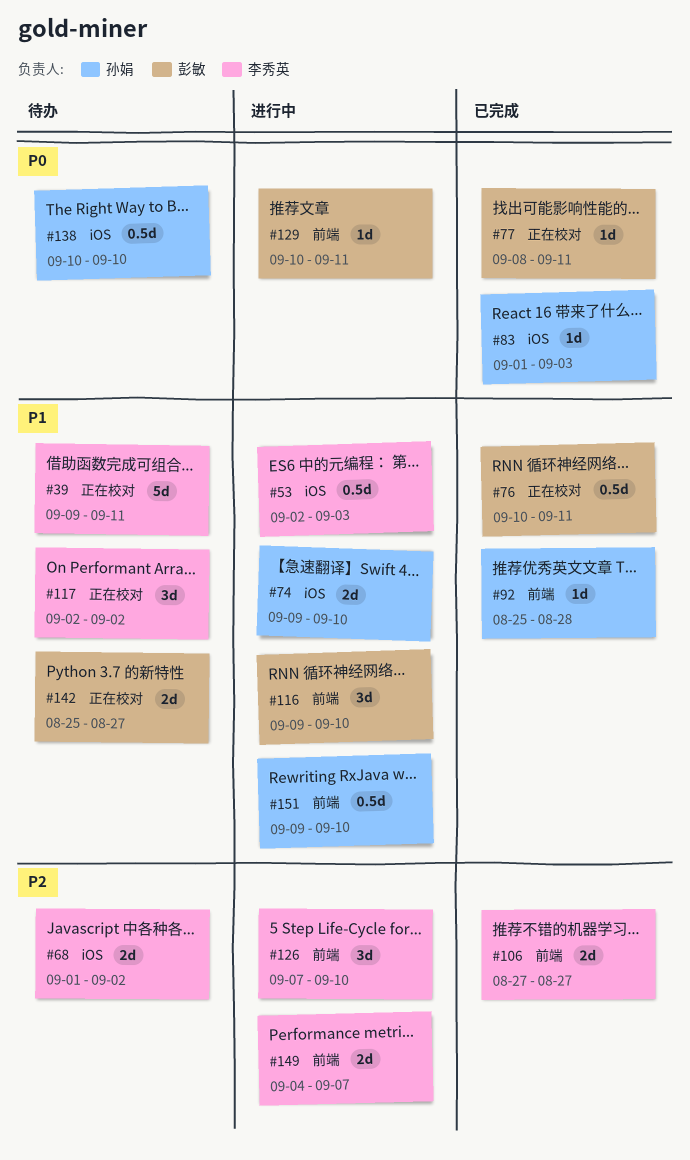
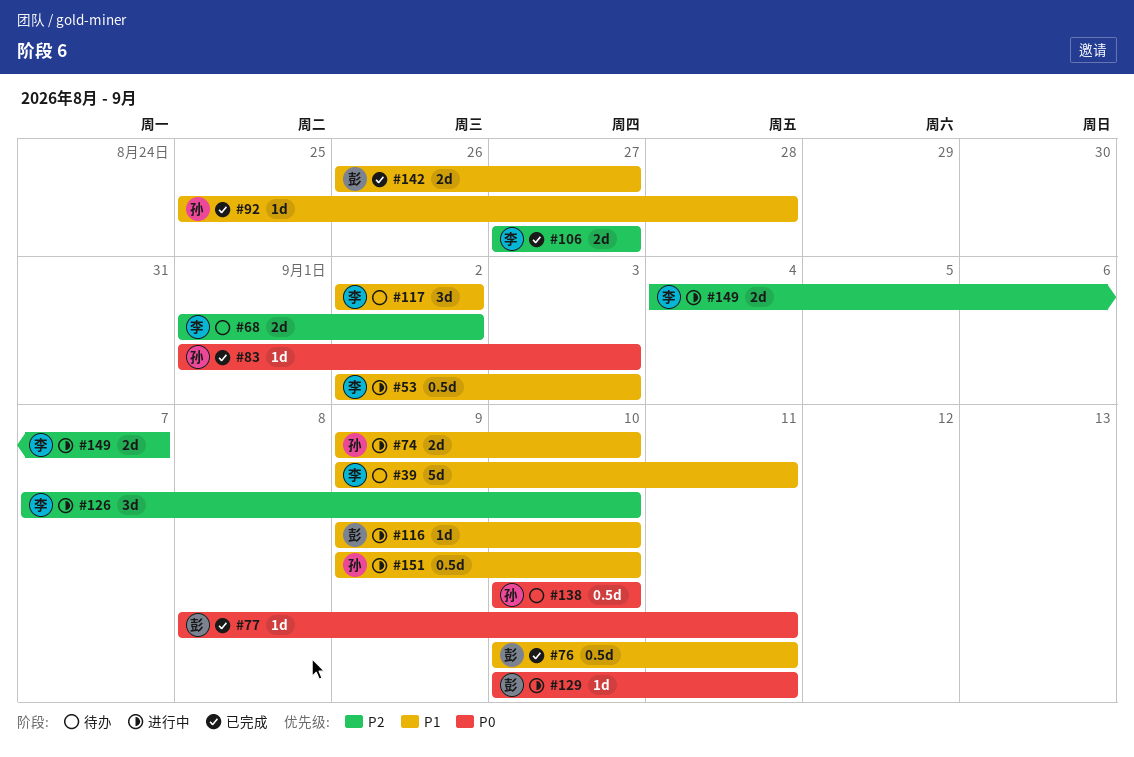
#116, estimate: 3d -> 1d
#142, status: 待办 -> 已完成
#142, start: Aug 25 -> Aug 26

